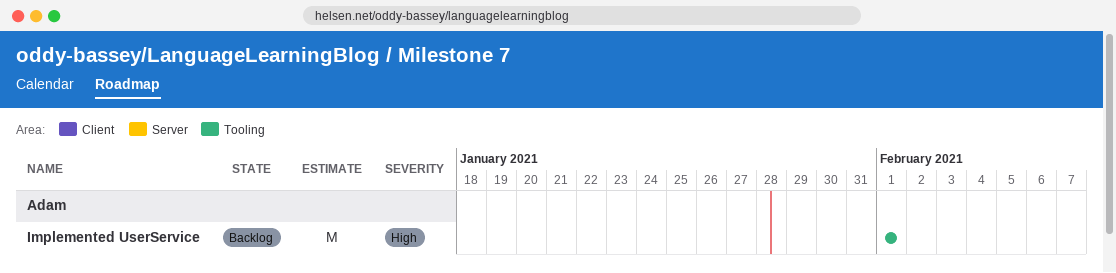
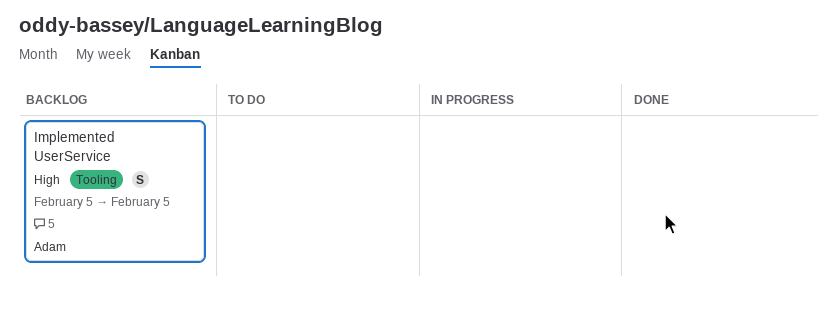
Implemented UserService, estimate: M -> S
Implemented UserService, start: Feb 1 -> Feb 5
Implemented UserService, due: Feb 1 -> Feb 5

